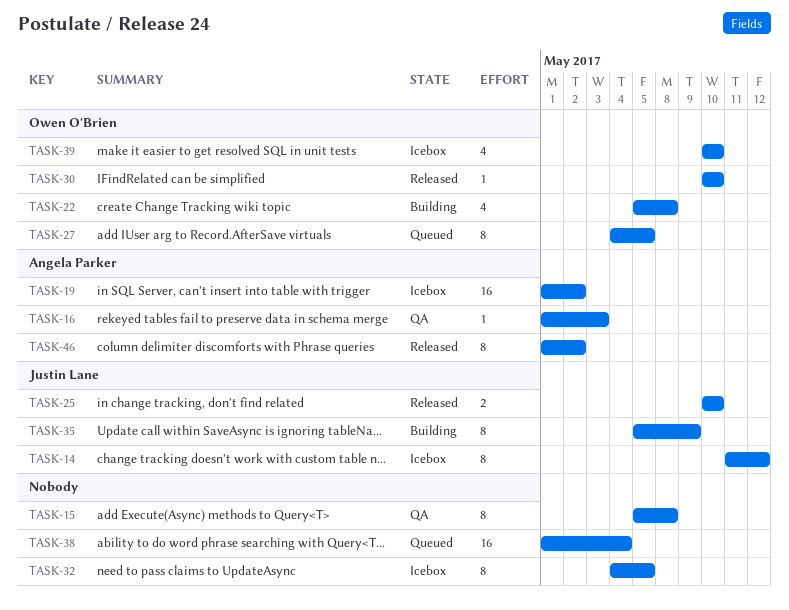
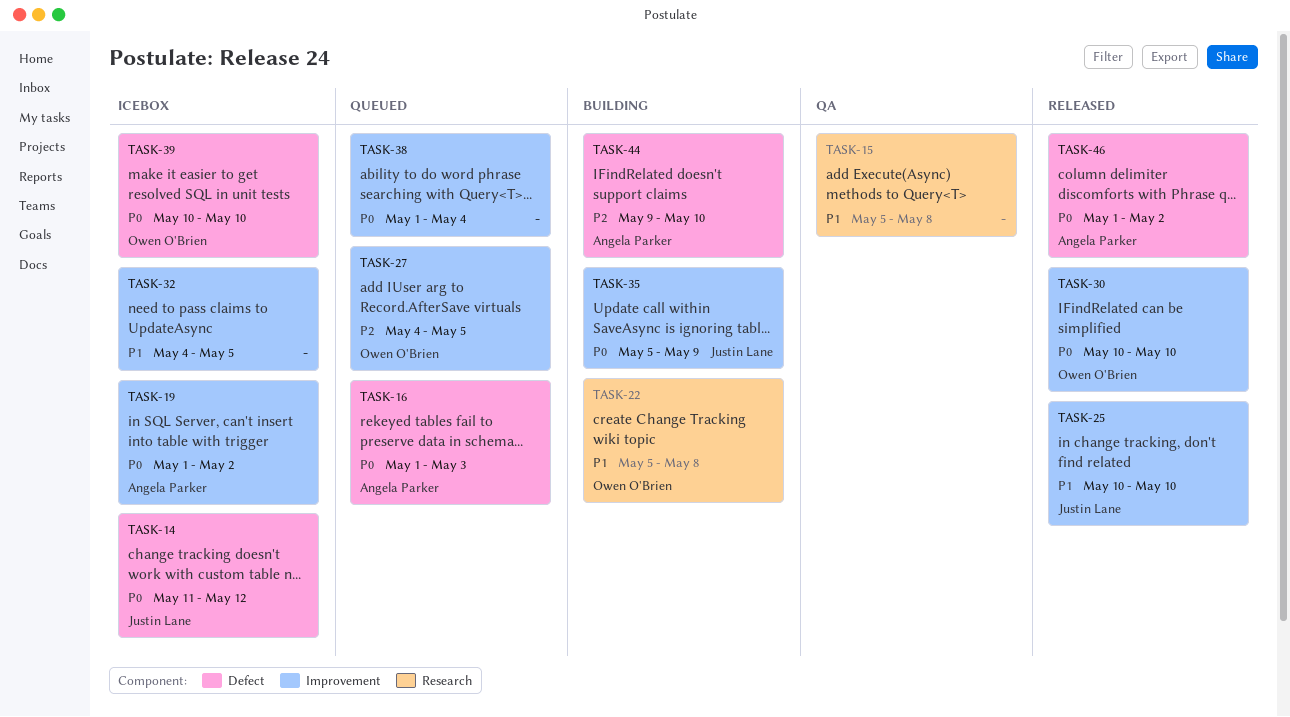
TASK-16, status: QA -> Queued
TASK-44: none -> present

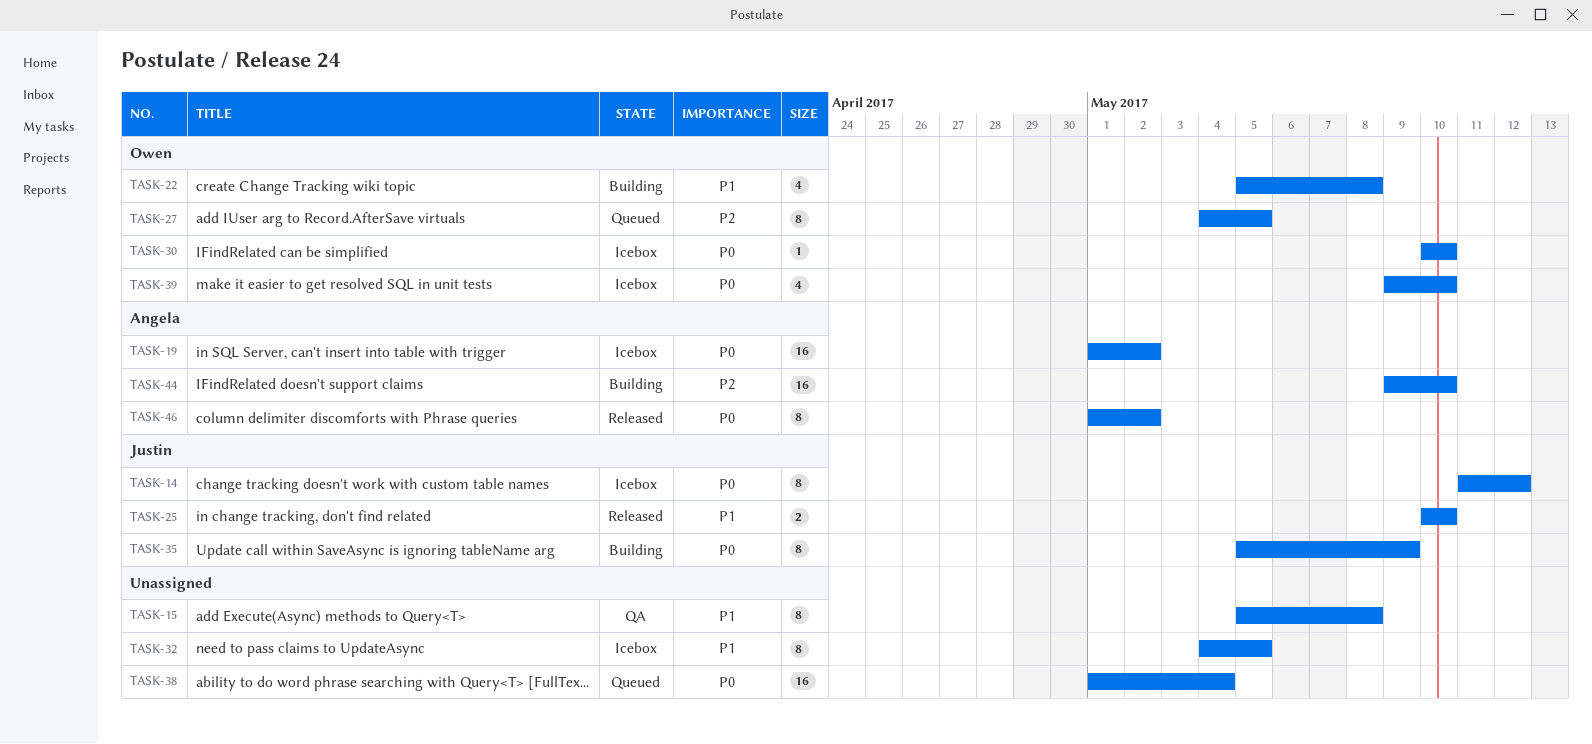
TASK-16: present -> none
TASK-30, status: Released -> Icebox
TASK-39, start: May 10 -> May 9

